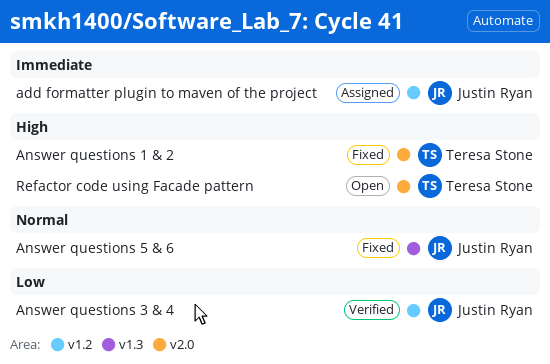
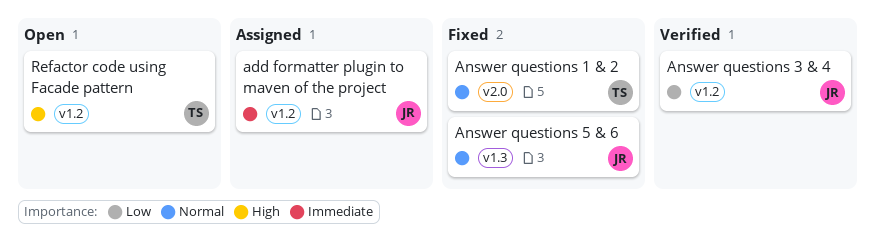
Answer questions 1 & 2, priority: High -> Normal
Refactor code using Facade pattern, label: v2.0 -> v1.2

